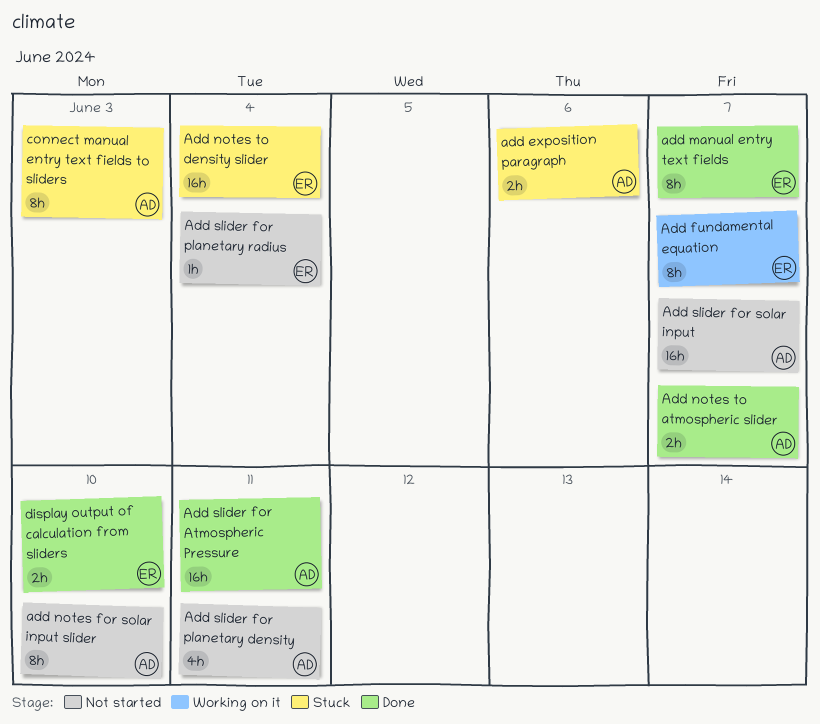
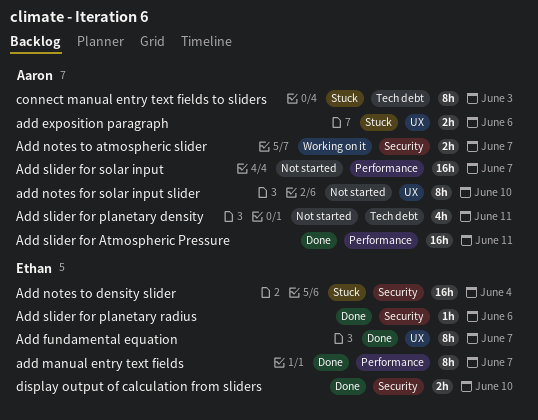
Add fundamental equation, status: Working on it -> Done
Add notes to atmospheric slider, status: Done -> Working on it
Add slider for planetary radius, status: Not started -> Done
Add slider for planetary radius, due: Jun 4 -> Jun 6

